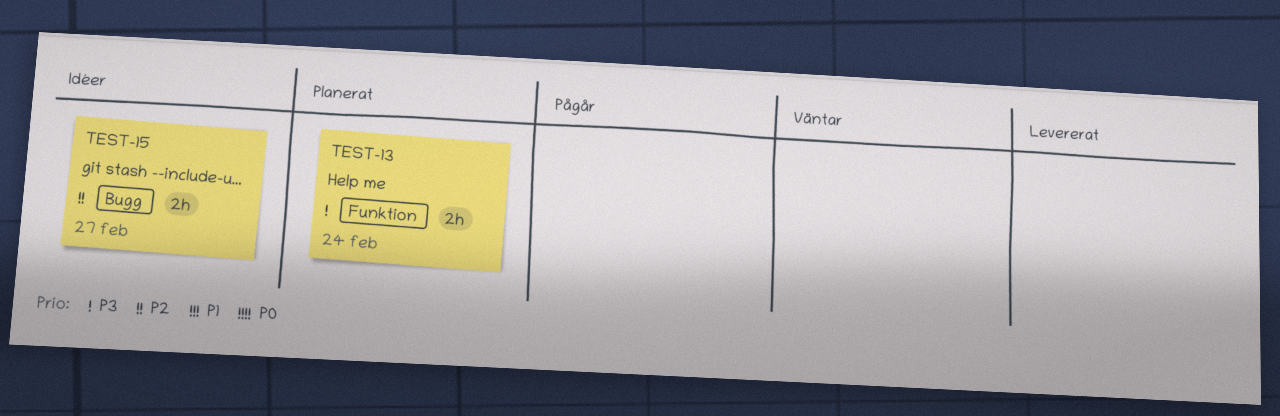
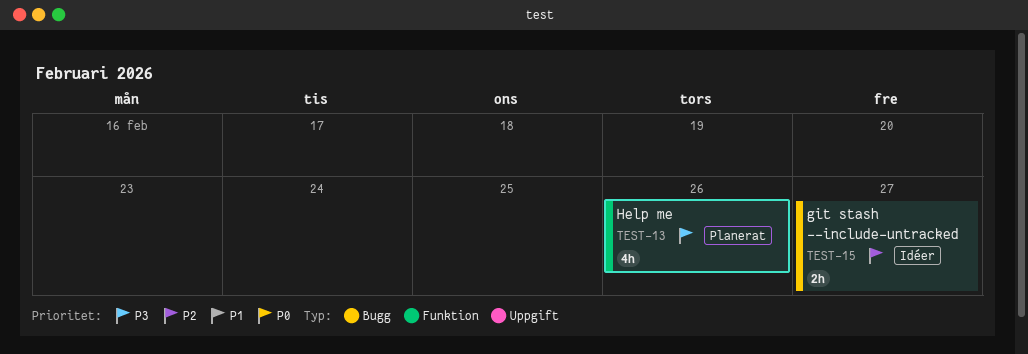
TEST-13, estimate: 2h -> 4h
TEST-13, due: Feb 24 -> Feb 26

